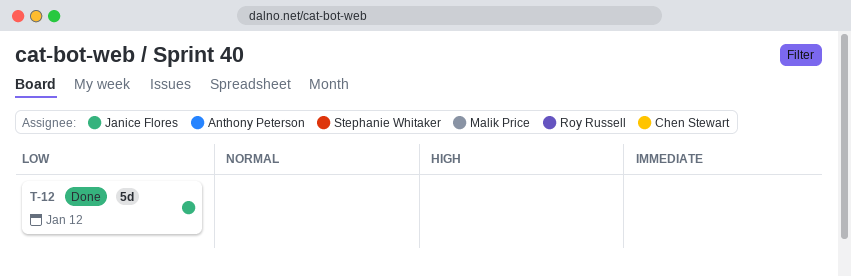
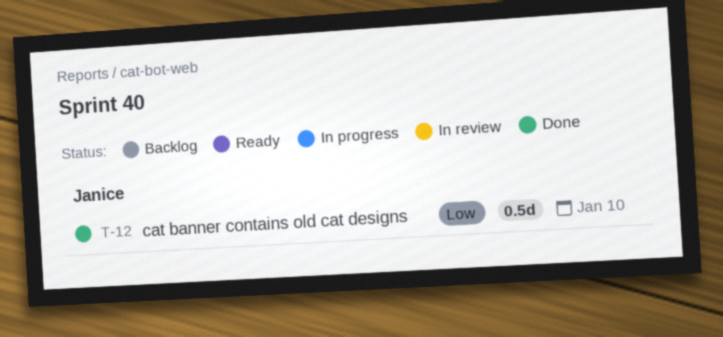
T-12, estimate: 5d -> 0.5d
T-12, due: Jan 12 -> Jan 10

